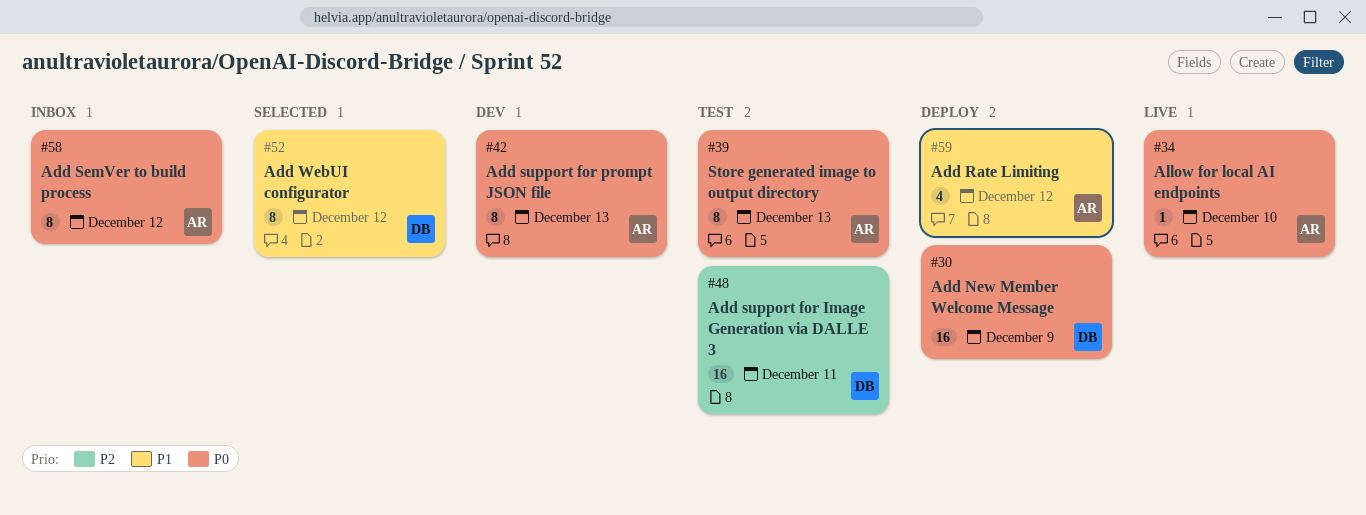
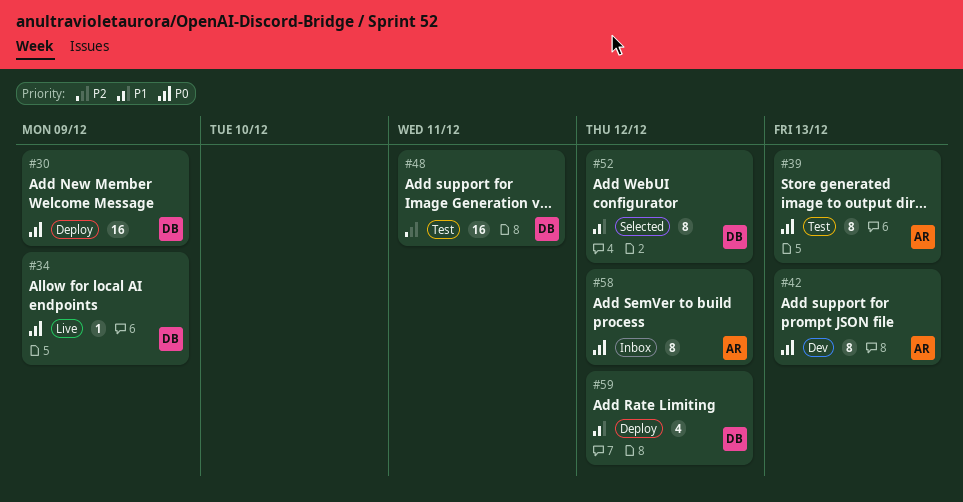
#34, owner: AR -> DB
#34, due: Dec 10 -> Dec 9
#59, owner: AR -> DB

